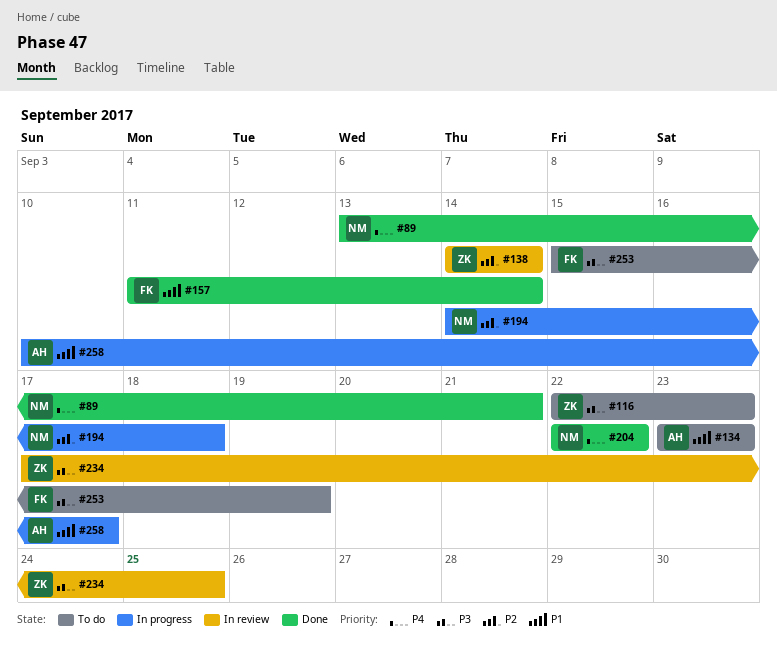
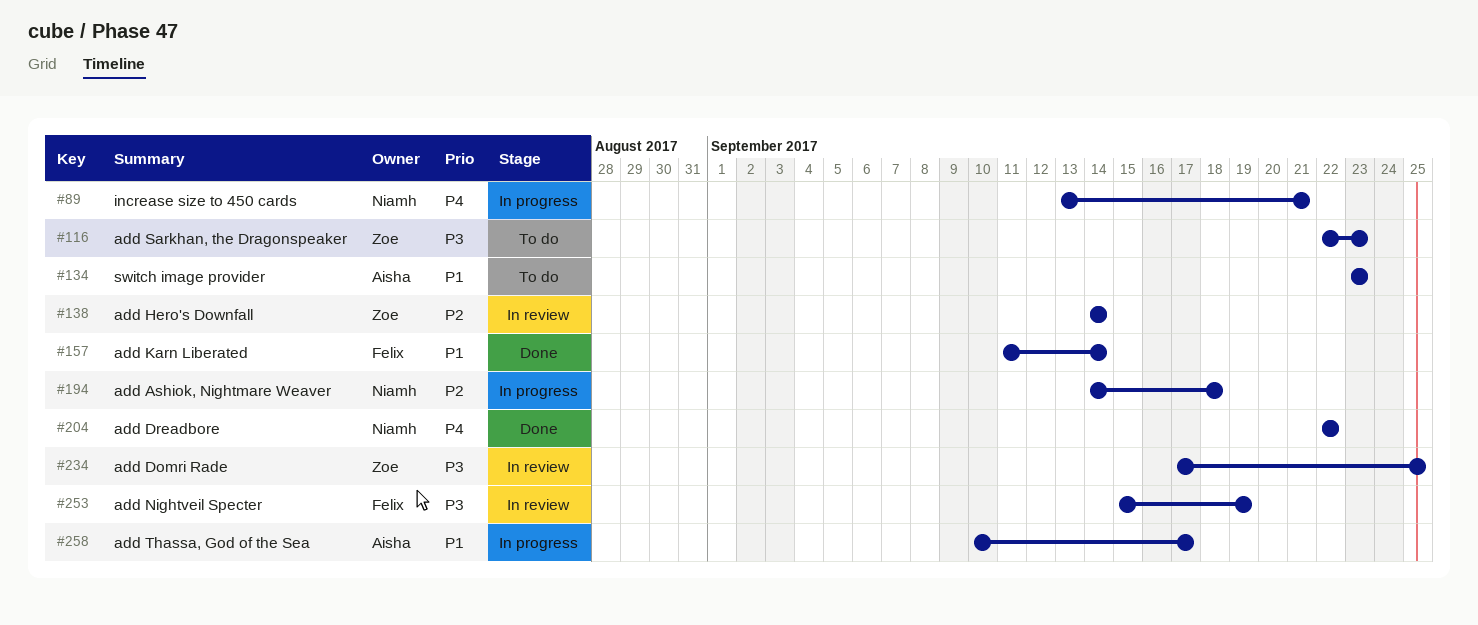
#89, status: Done -> In progress
#253, status: To do -> In review

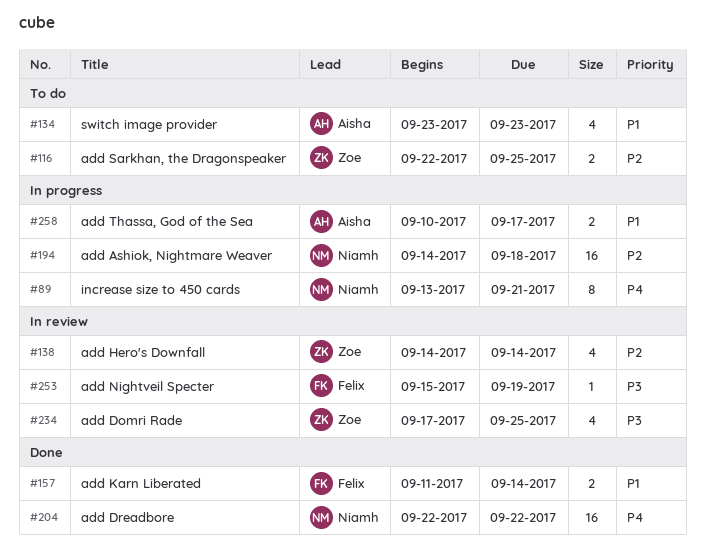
#116, priority: P3 -> P2
#116, due: Sep 23 -> Sep 25

